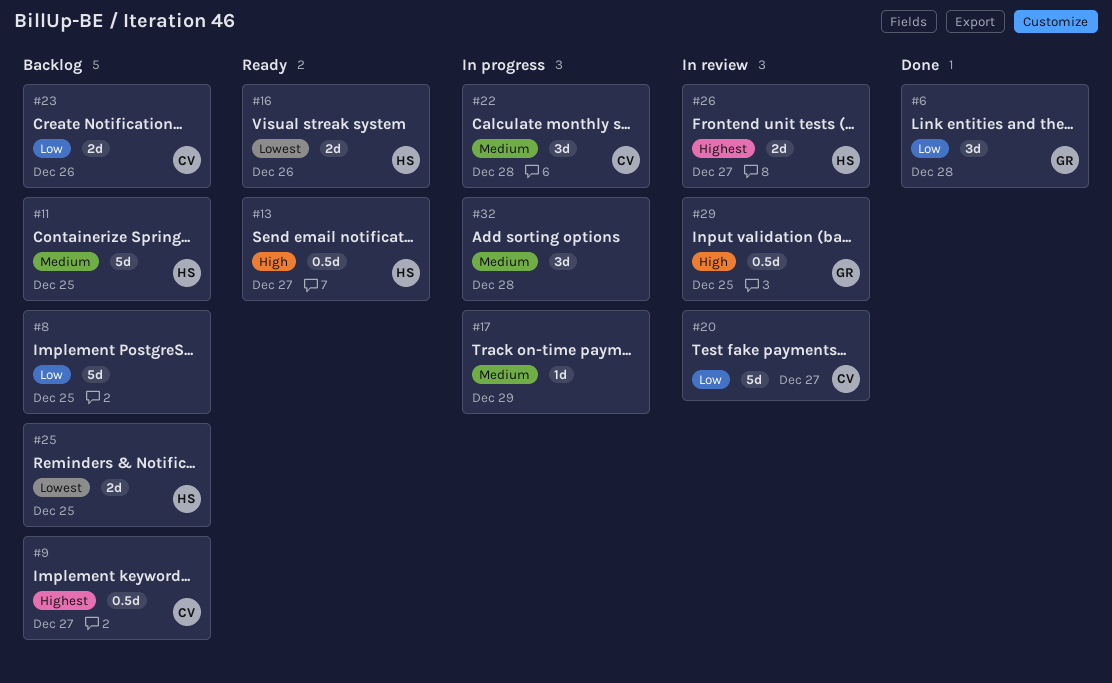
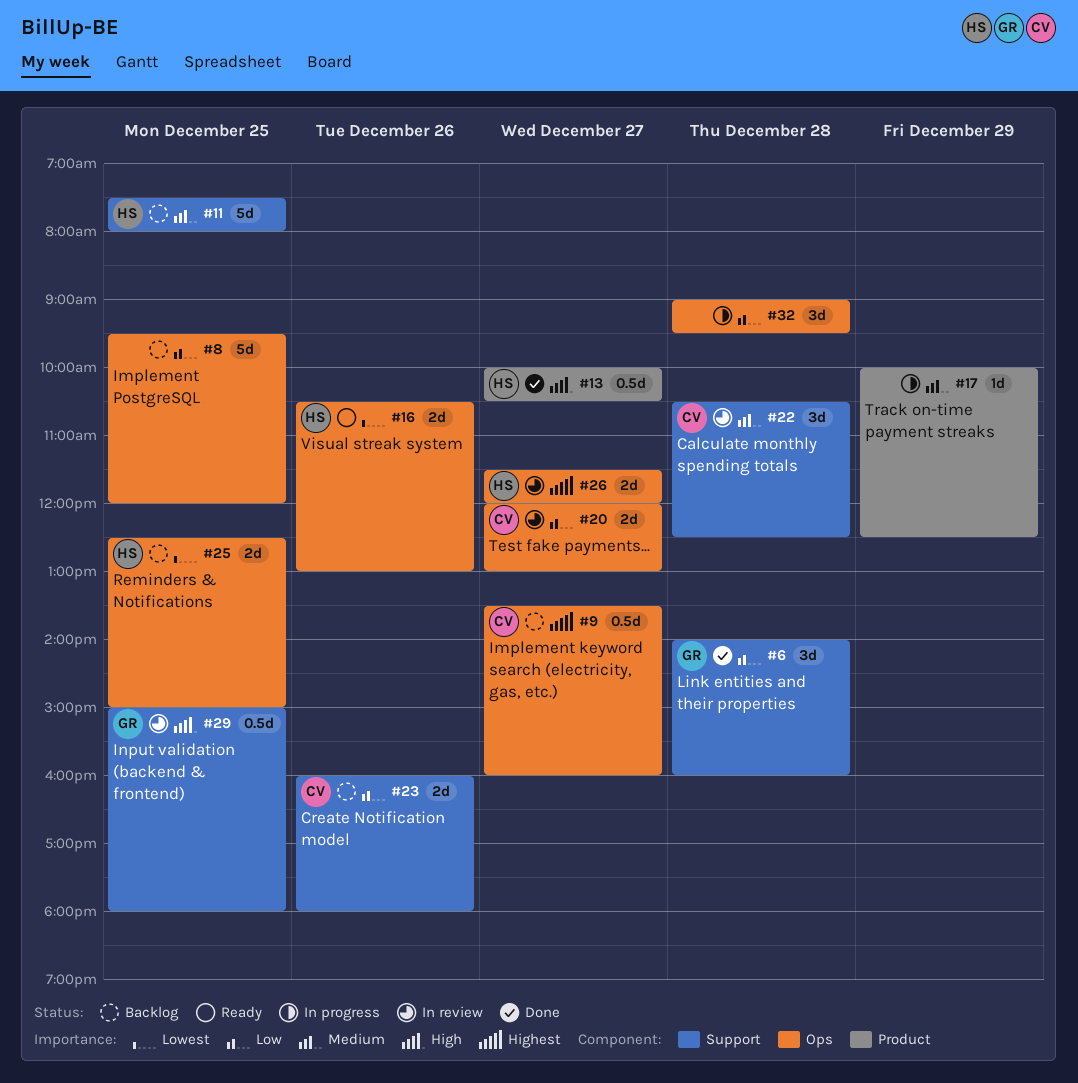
#13, status: Ready -> Done
#20, estimate: 5d -> 2d
#22, status: In progress -> In review
#32, priority: Medium -> Low

